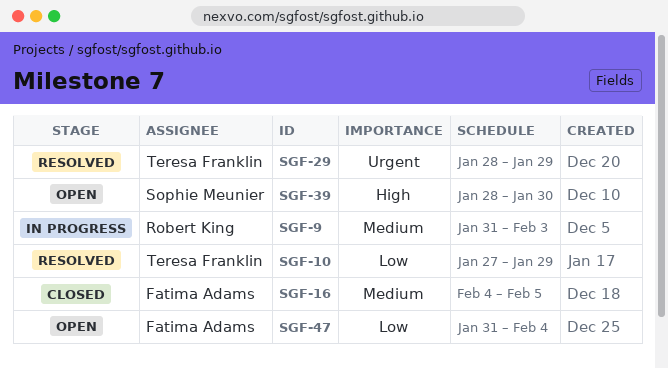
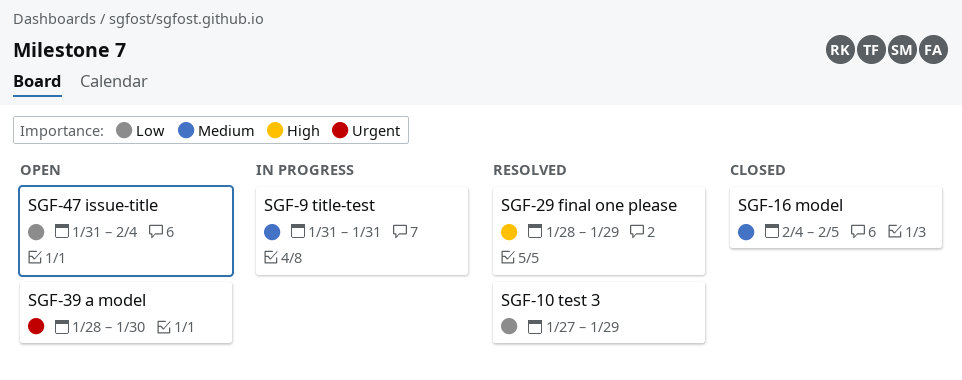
SGF-9, due: Feb 3 -> Jan 31
SGF-29, priority: Urgent -> High
SGF-39, priority: High -> Urgent

